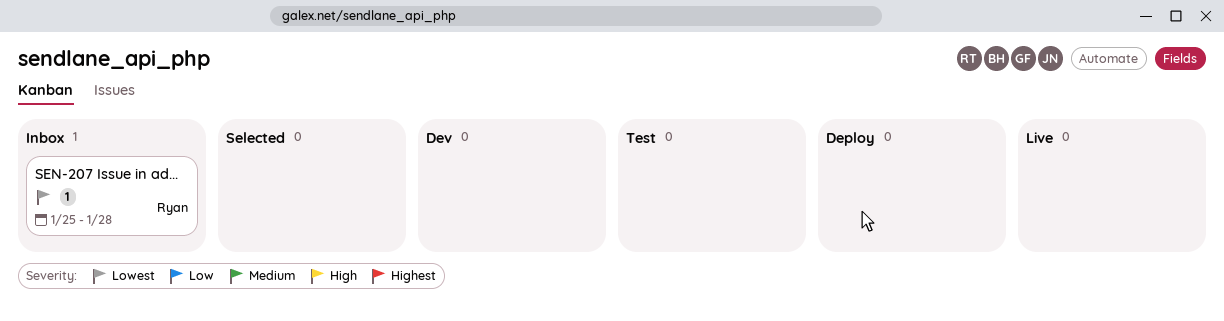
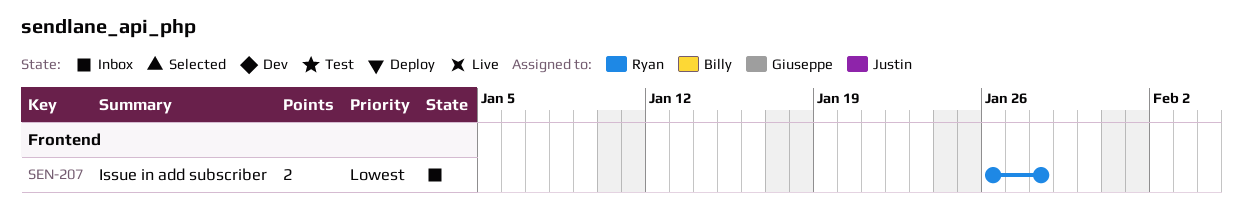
SEN-207, estimate: 1 -> 2
SEN-207, start: Jan 25 -> Jan 26

